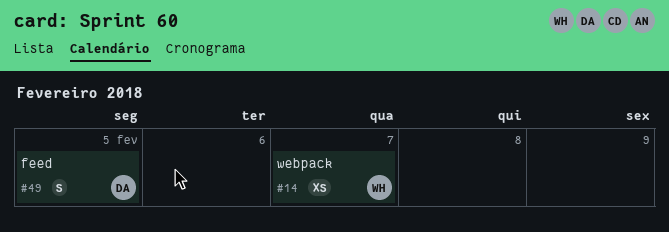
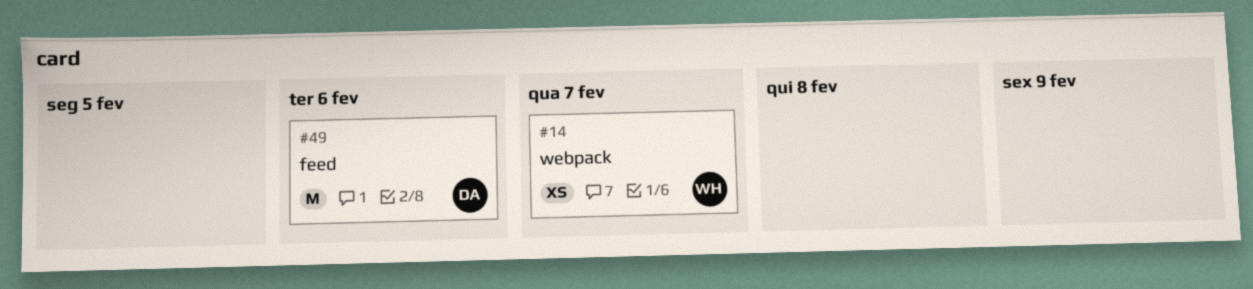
#49, estimate: S -> M
#49, due: Feb 5 -> Feb 6

